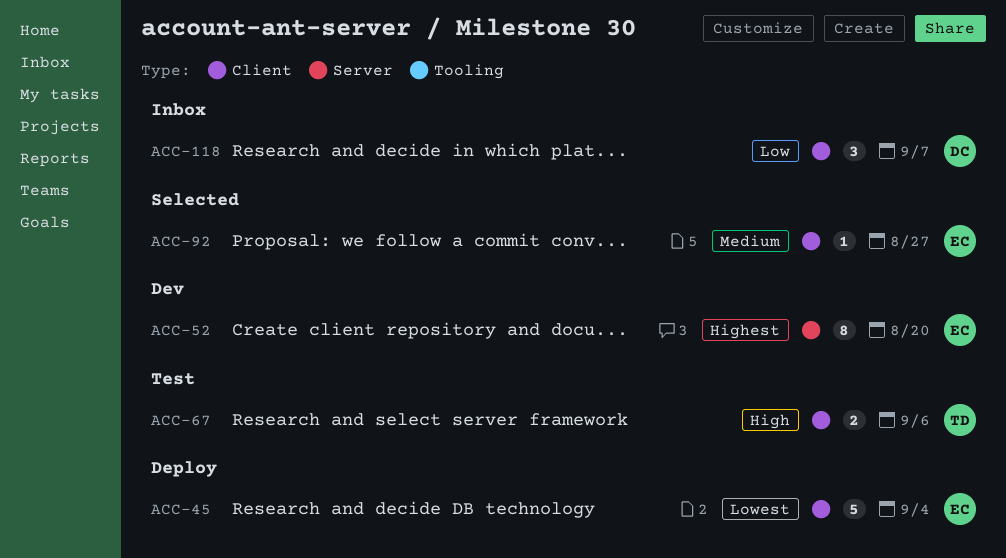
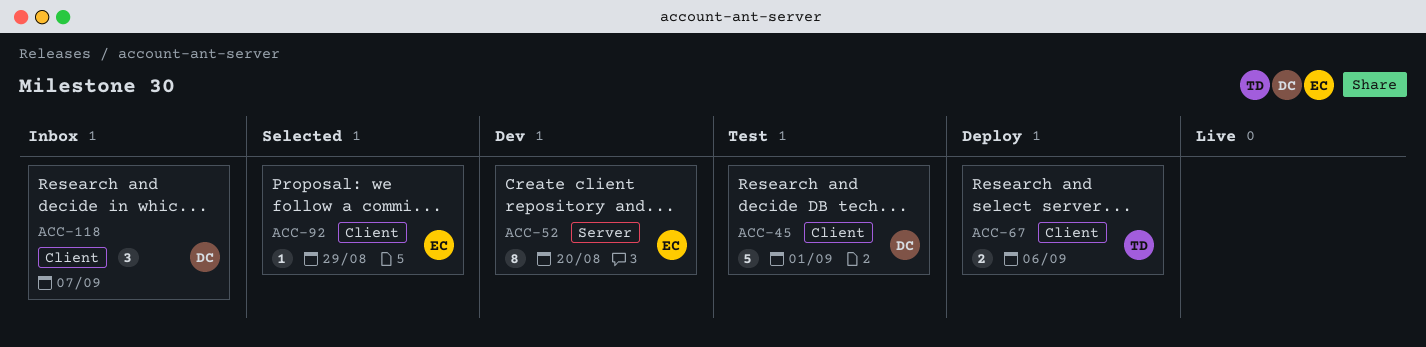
ACC-45, status: Deploy -> Test
ACC-45, owner: EC -> DC
ACC-45, due: Sep 4 -> Sep 1
ACC-67, status: Test -> Deploy
ACC-92, due: Aug 27 -> Aug 29

